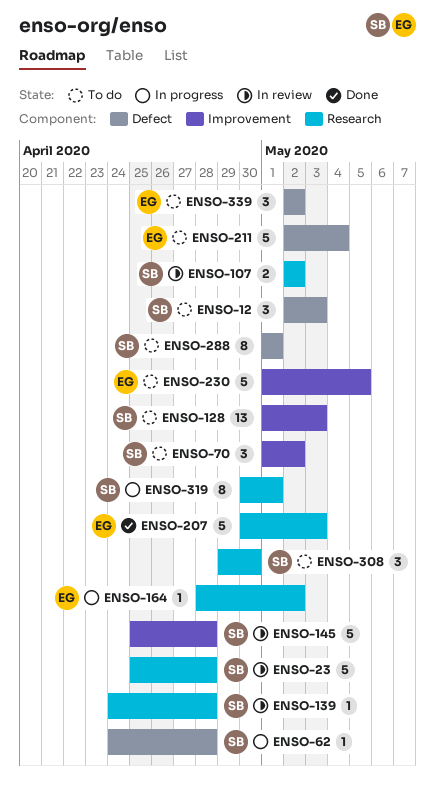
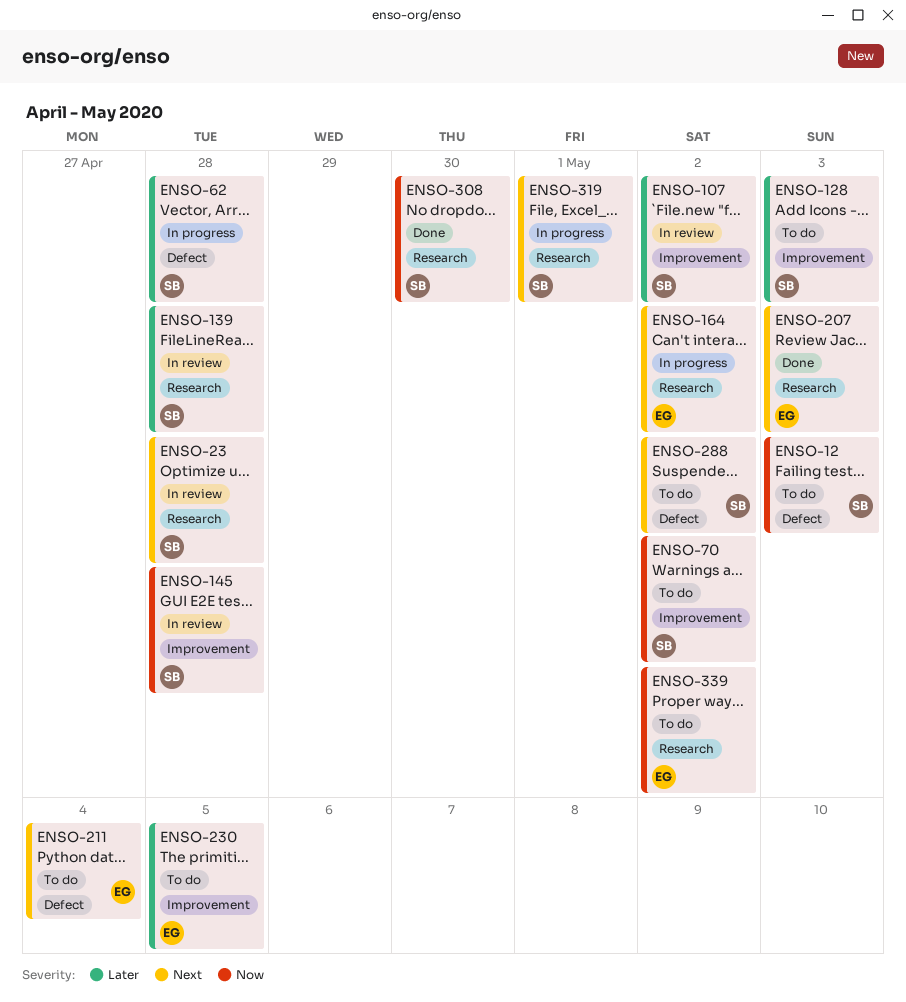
ENSO-107, label: Research -> Improvement
ENSO-288, due: May 1 -> May 2
ENSO-308, status: To do -> Done
ENSO-339, label: Defect -> Research

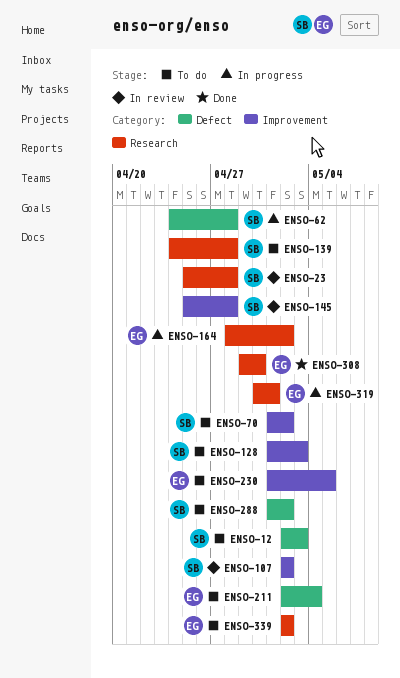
ENSO-139, status: In review -> To do
ENSO-207: present -> none
ENSO-308, owner: SB -> EG
ENSO-319, owner: SB -> EG

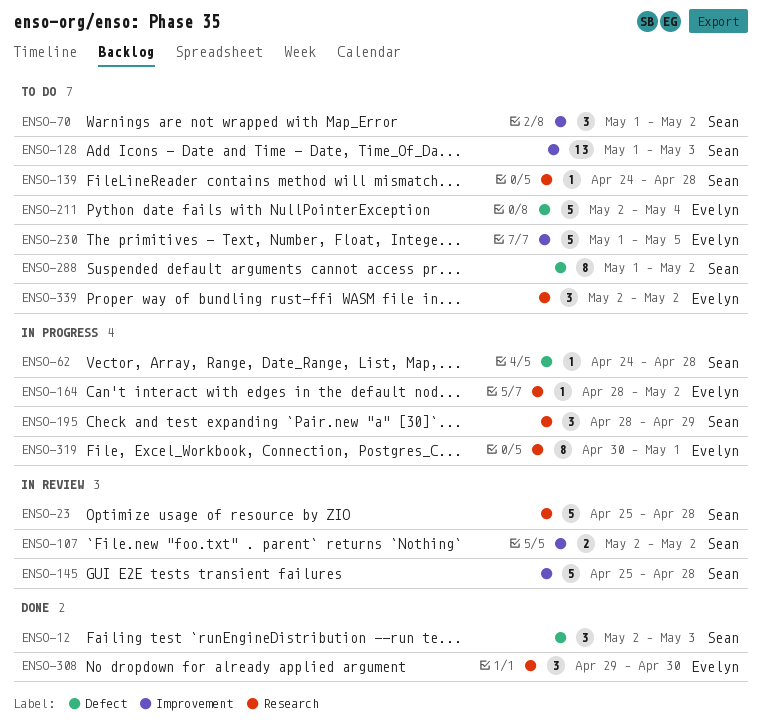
ENSO-12, status: To do -> Done
ENSO-195: none -> present

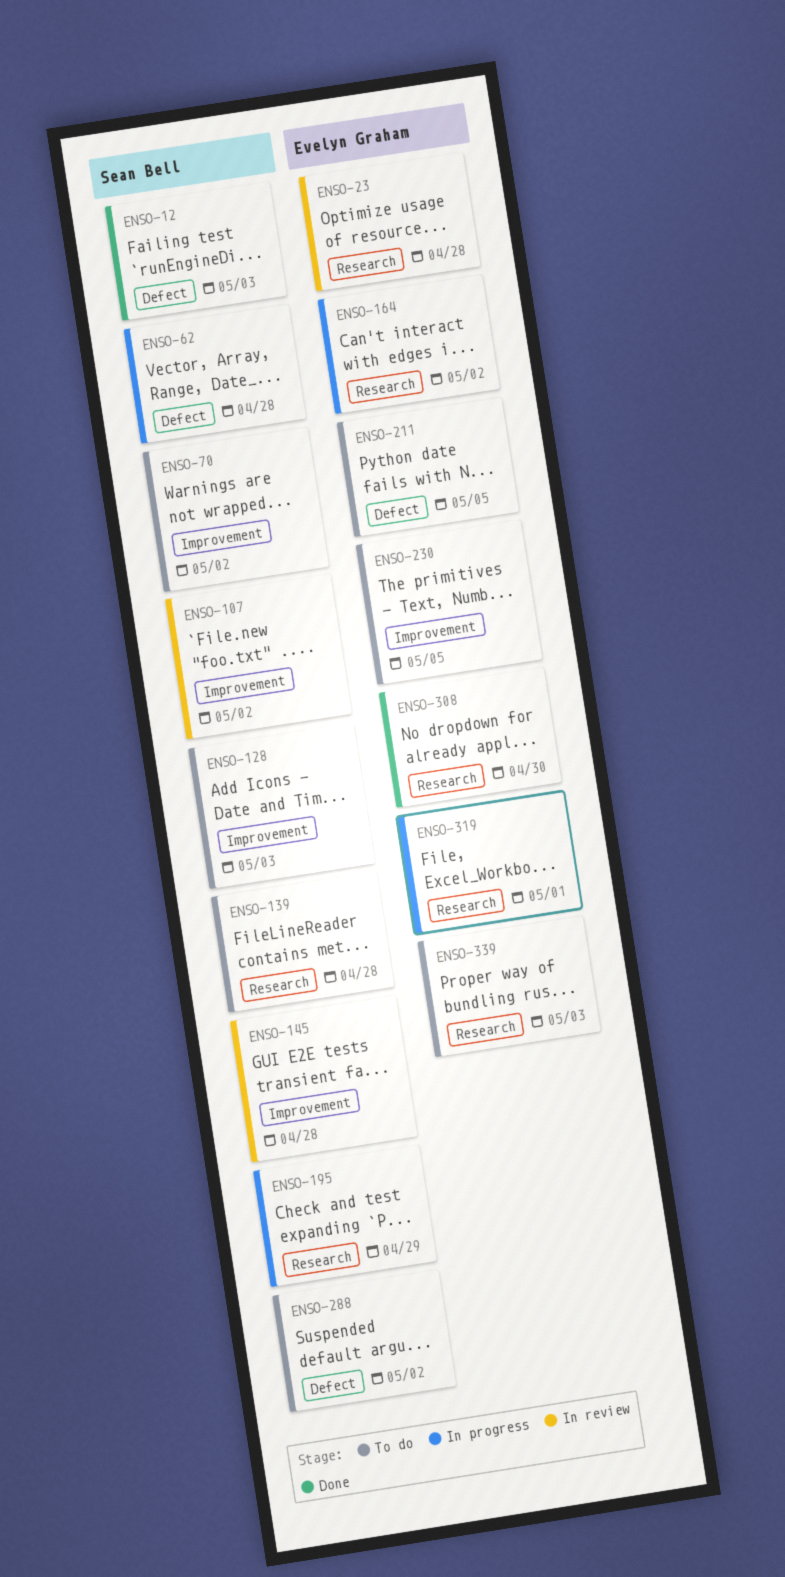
ENSO-23, owner: Sean Bell -> Evelyn Graham
ENSO-211, due: May 4 -> May 5
ENSO-339, due: May 2 -> May 3

